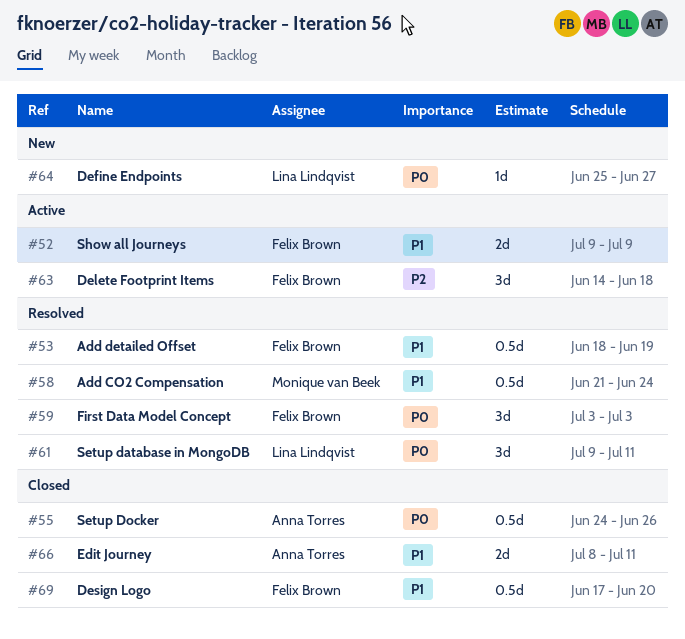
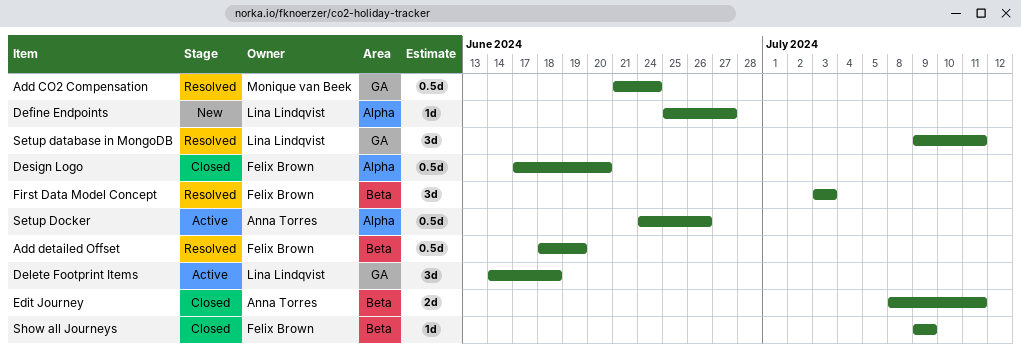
Delete Footprint Items, owner: Felix Brown -> Lina Lindqvist
Setup Docker, status: Closed -> Active
Show all Journeys, status: Active -> Closed
Show all Journeys, estimate: 2d -> 1d

